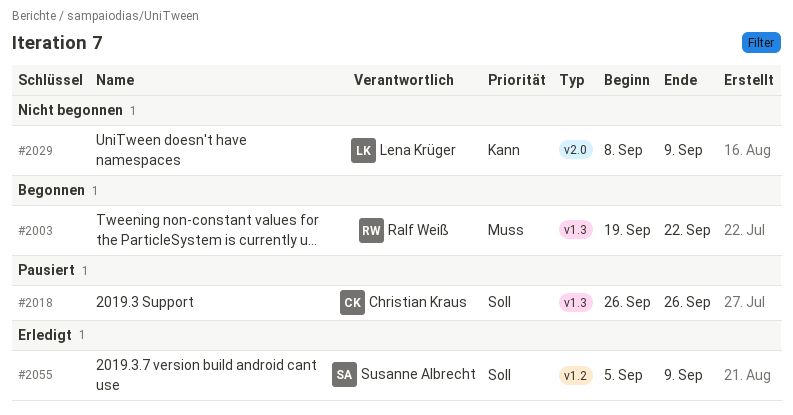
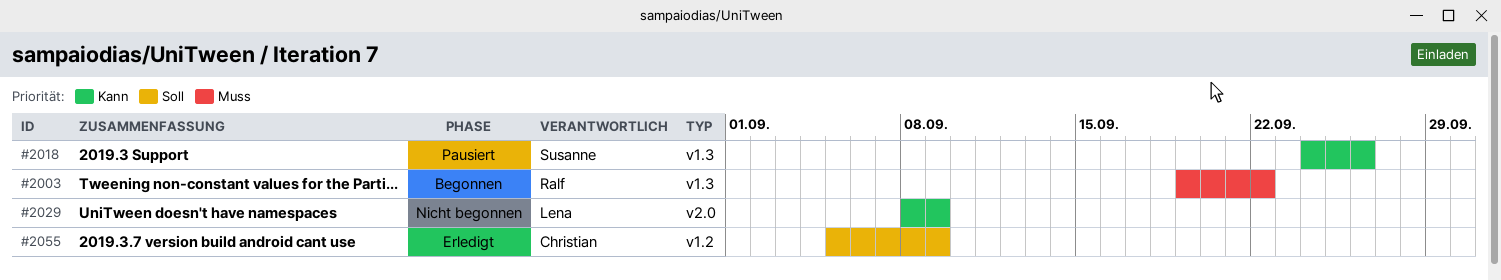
#2018, owner: Christian Kraus -> Susanne Albrecht
#2018, priority: Soll -> Kann
#2018, start: Sep 26 -> Sep 24
#2055, owner: Susanne Albrecht -> Christian Kraus

